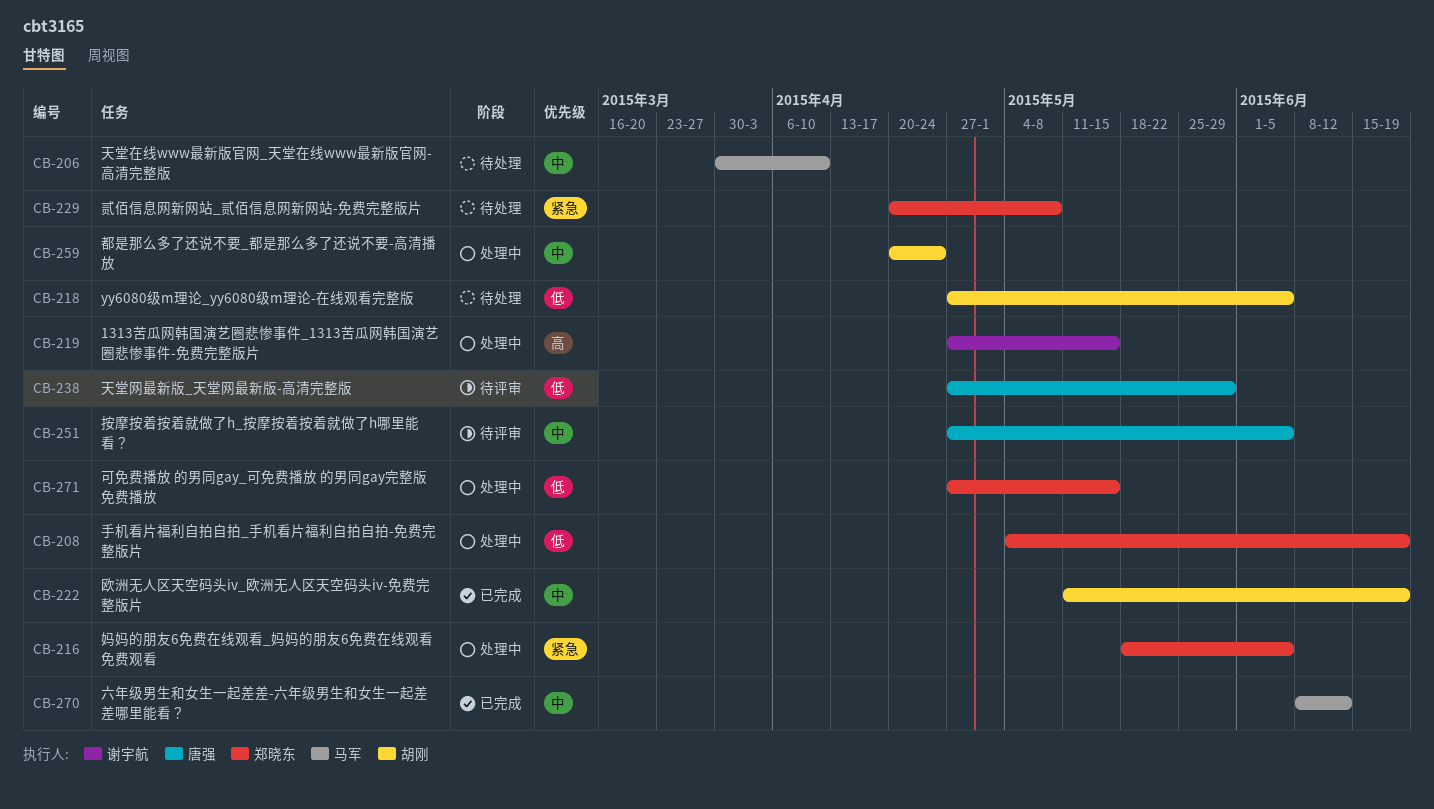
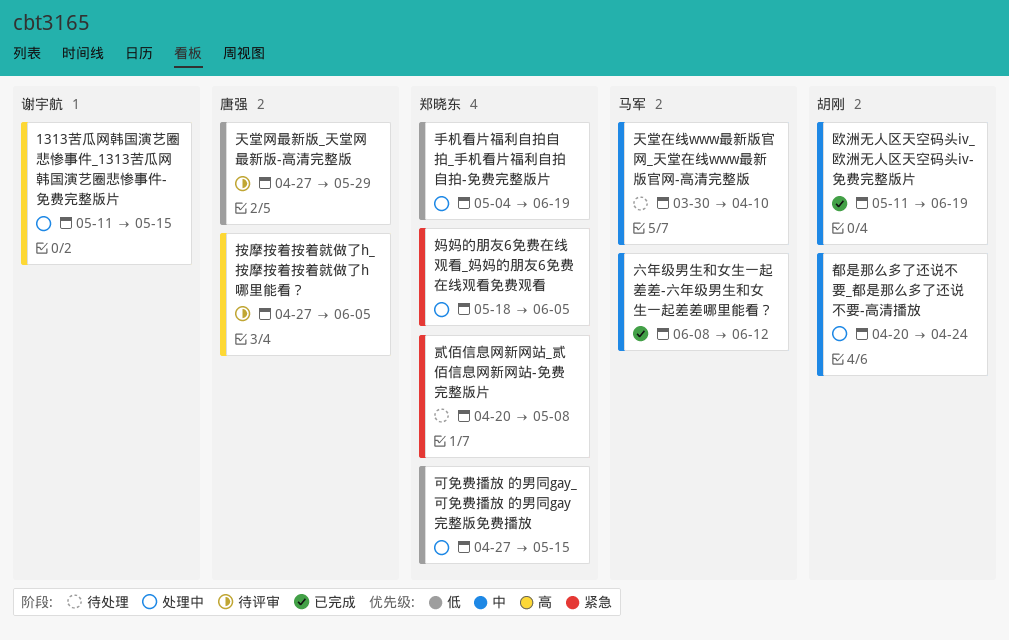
1313苦瓜网韩国演艺圈悲惨事件_1313苦瓜网韩国演艺圈悲惨事件-免费完整版片, start: Apr 27 -> May 11
yy6080级m理论_yy6080级m理论-在线观看完整版: present -> none
按摩按着按着就做了h_按摩按着按着就做了h哪里能看？, priority: 中 -> 高

